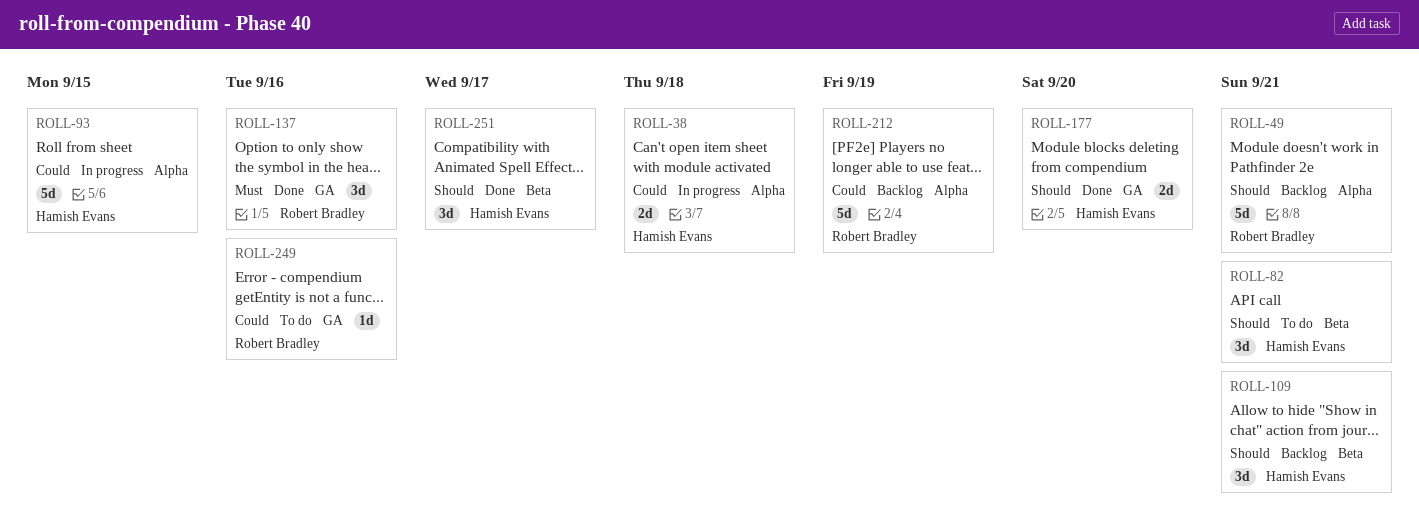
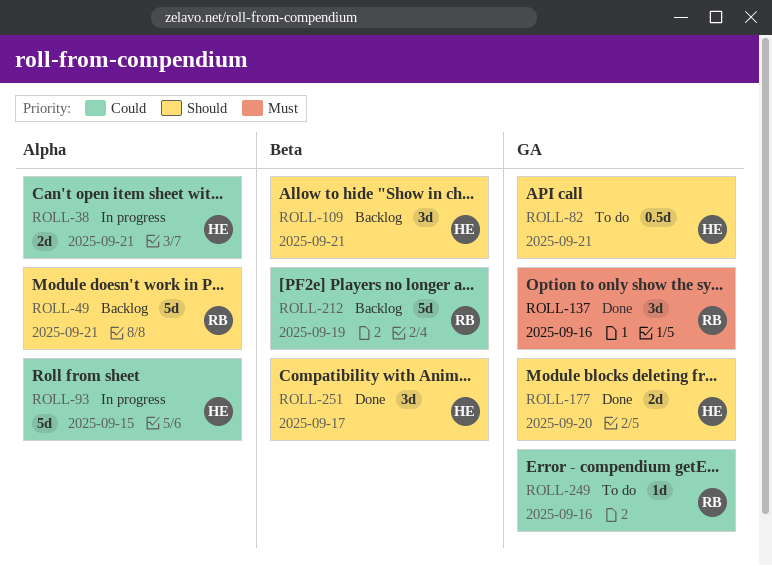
ROLL-38, due: Sep 18 -> Sep 21
ROLL-82, label: Beta -> GA
ROLL-82, estimate: 3d -> 0.5d
ROLL-212, label: Alpha -> Beta

